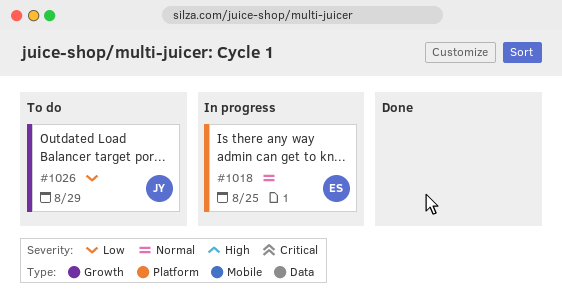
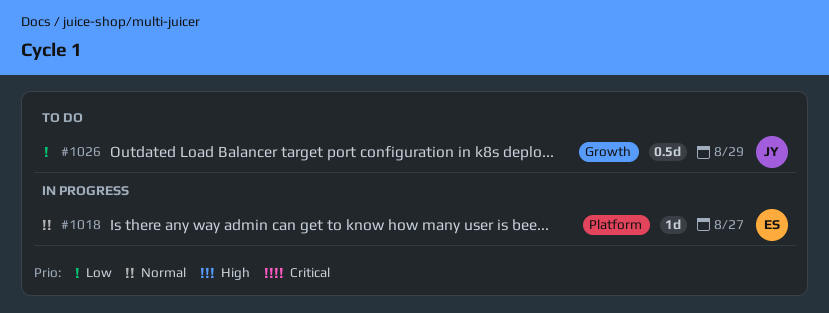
#1018, due: Aug 25 -> Aug 27

